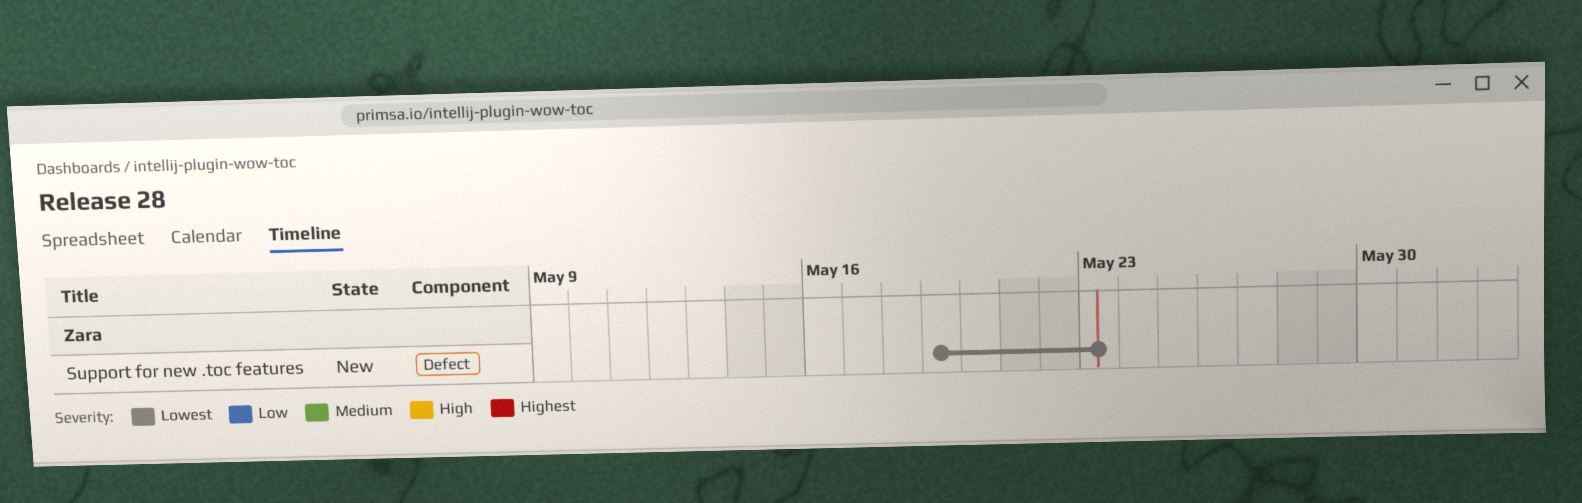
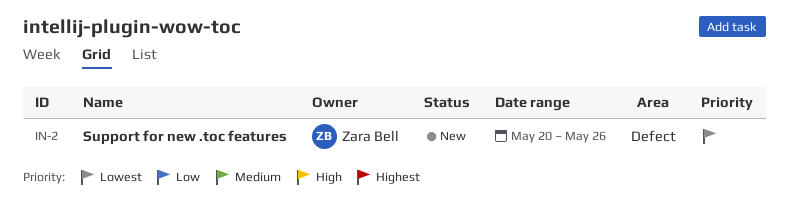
Support for new .toc features, start: May 19 -> May 20
Support for new .toc features, due: May 23 -> May 26

